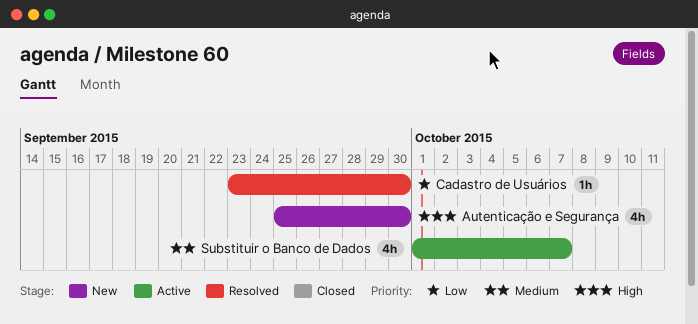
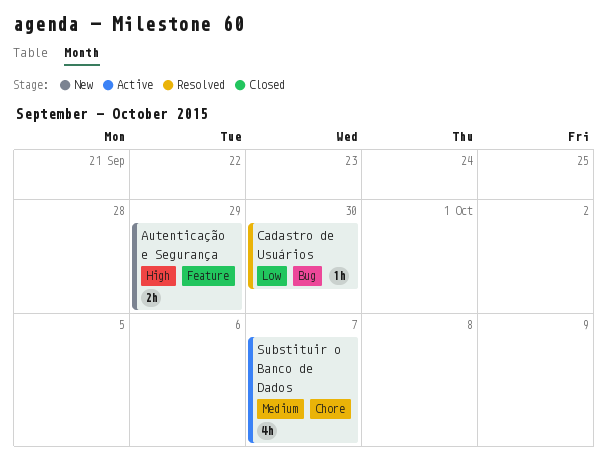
Autenticação e Segurança, estimate: 4h -> 2h
Autenticação e Segurança, due: Sep 30 -> Sep 29

